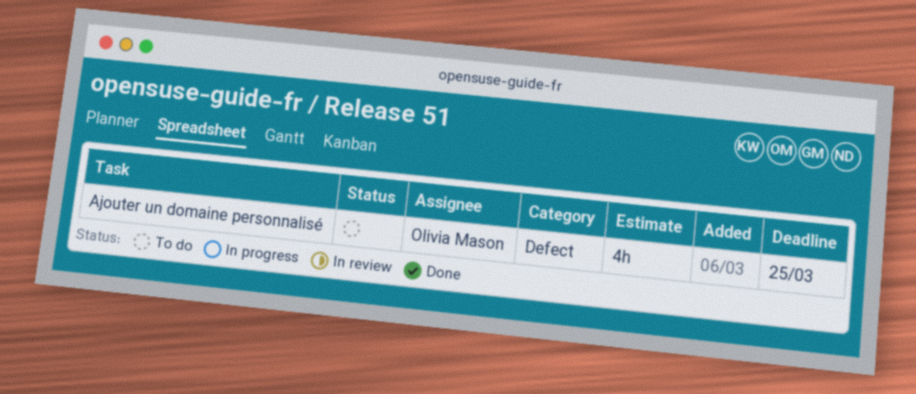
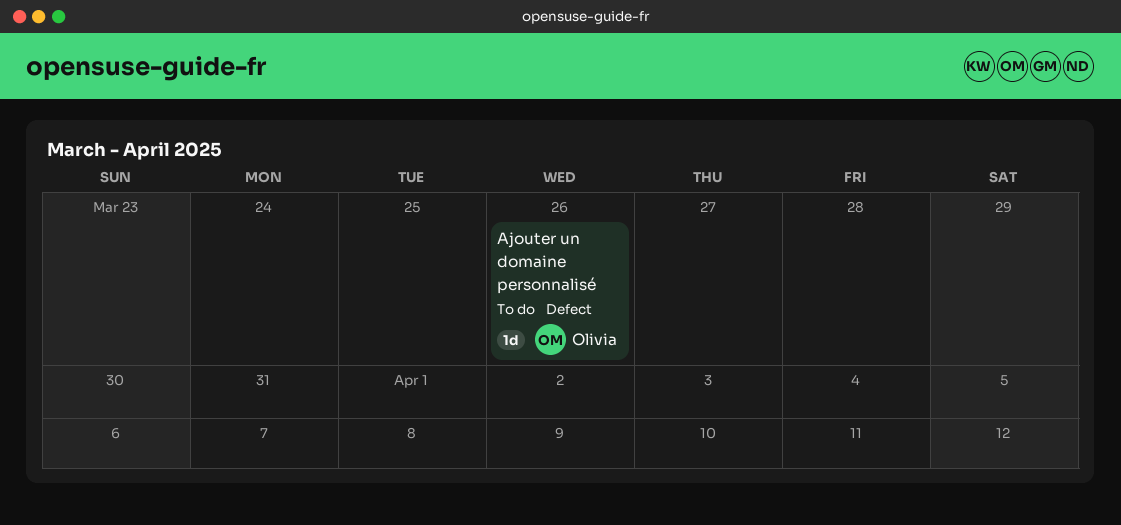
Ajouter un domaine personnalisé, estimate: 4h -> 1d
Ajouter un domaine personnalisé, due: Mar 25 -> Mar 26

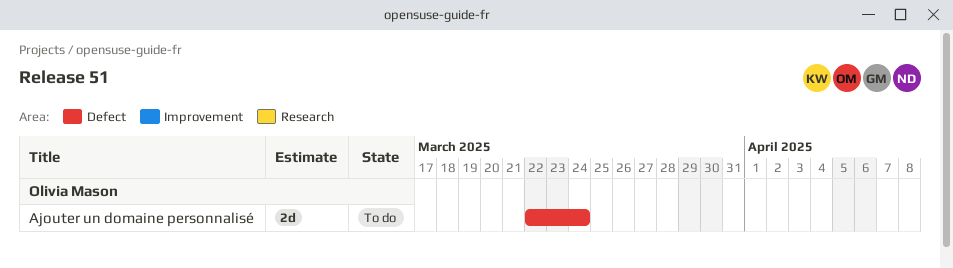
Ajouter un domaine personnalisé, estimate: 1d -> 2d
Ajouter un domaine personnalisé, due: Mar 26 -> Mar 24

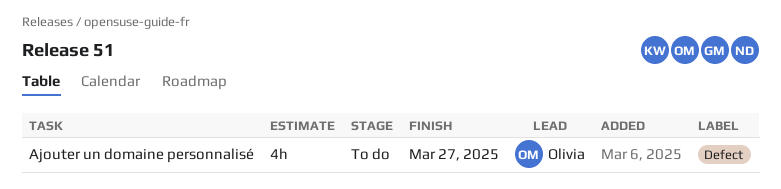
Ajouter un domaine personnalisé, estimate: 2d -> 4h
Ajouter un domaine personnalisé, due: Mar 24 -> Mar 27

